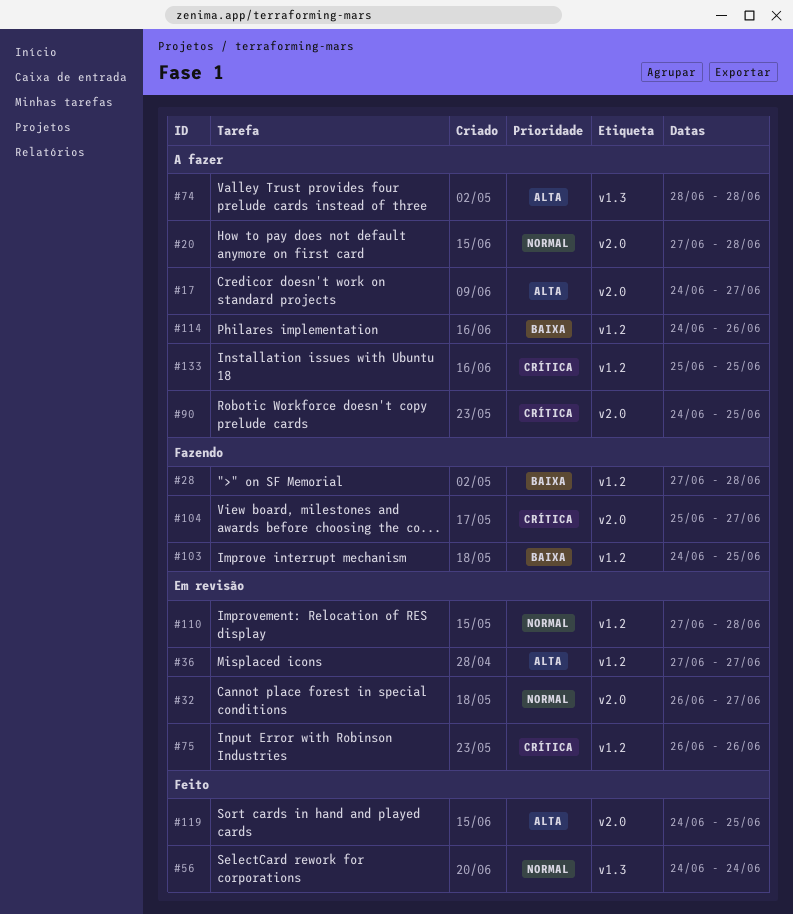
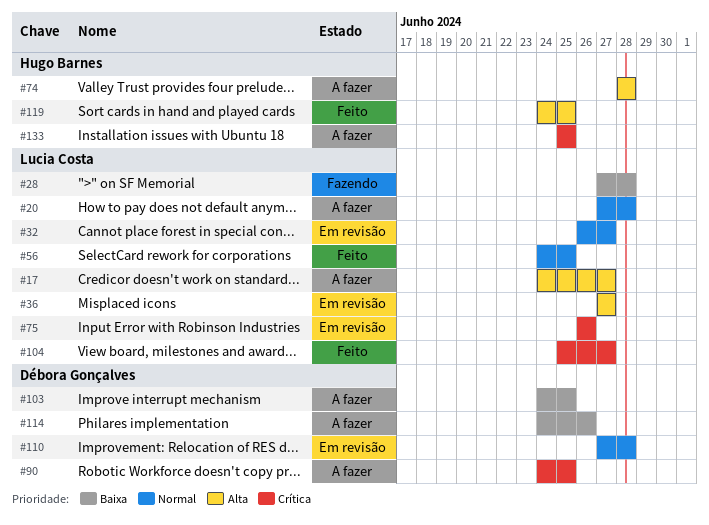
#56, due: Jun 24 -> Jun 25
#103, status: Fazendo -> A fazer
#104, status: Fazendo -> Feito

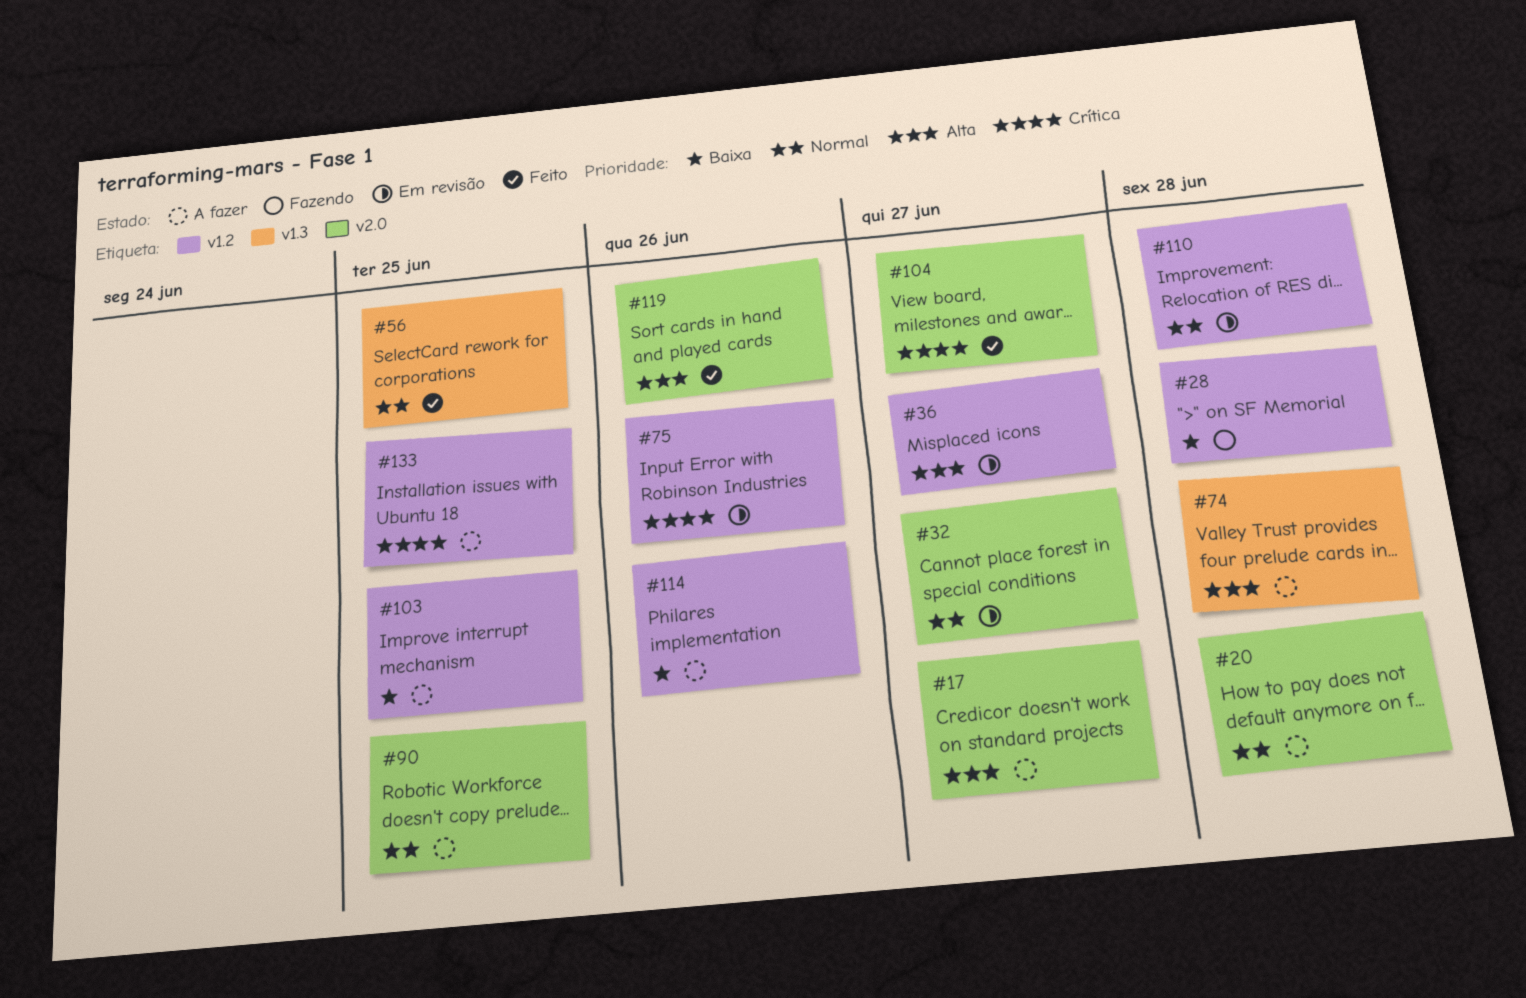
#90, priority: Crítica -> Normal
#119, due: Jun 25 -> Jun 26

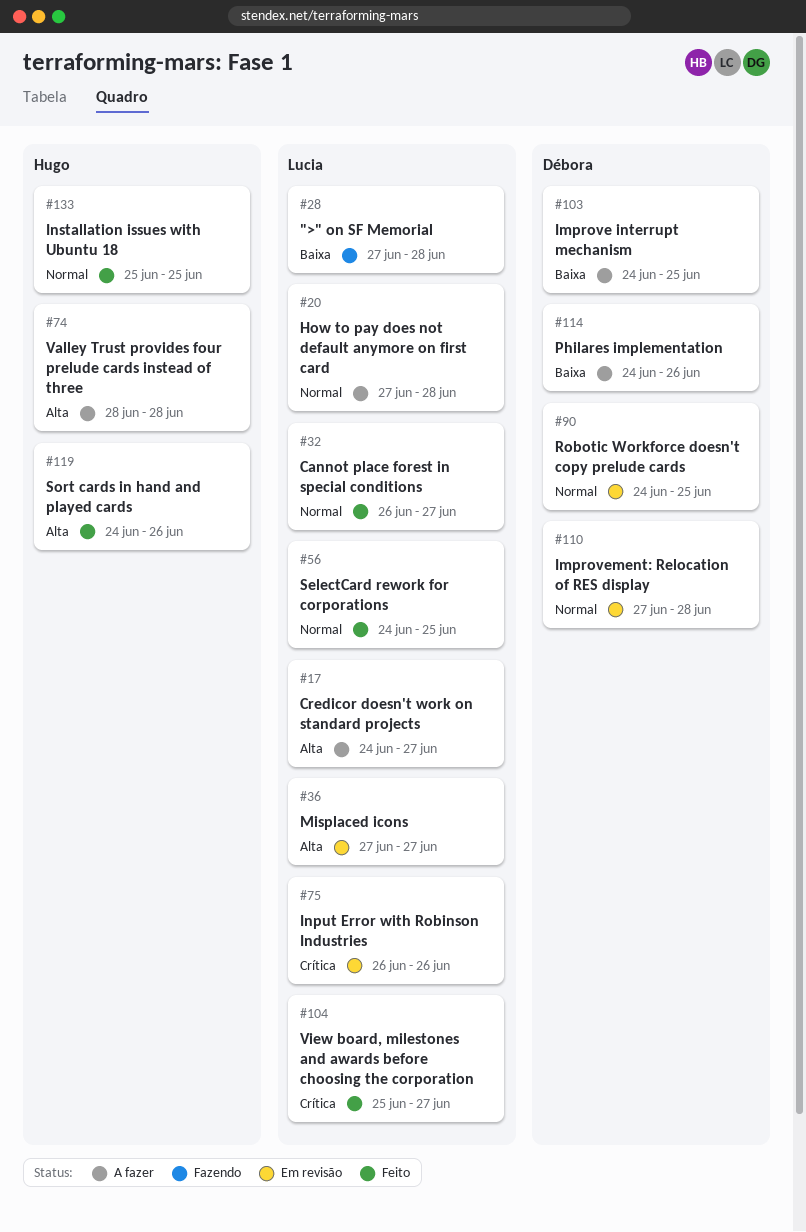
#32, status: Em revisão -> Feito
#90, status: A fazer -> Em revisão
#133, status: A fazer -> Feito
#133, priority: Crítica -> Normal

